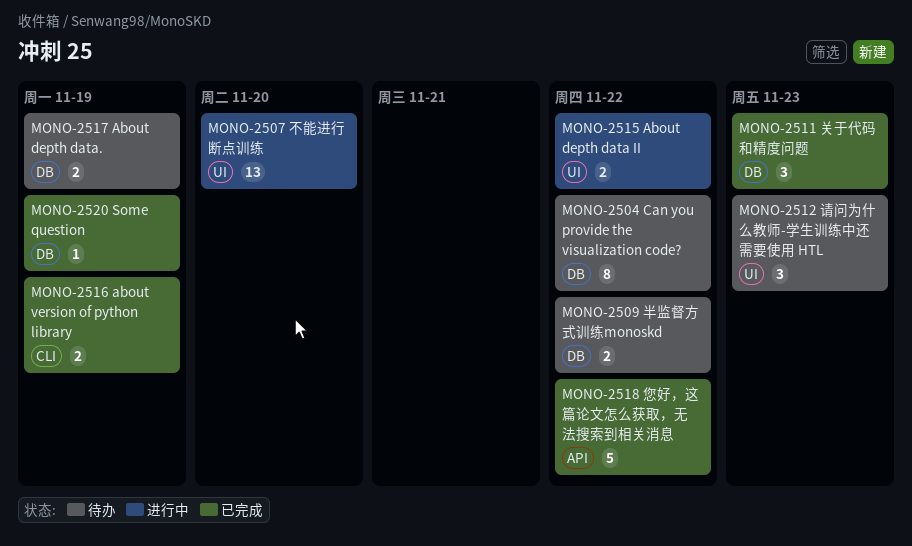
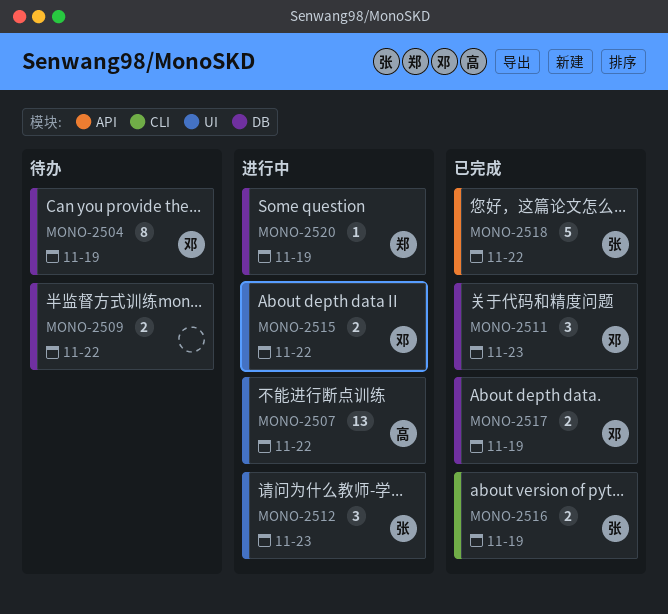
MONO-2504, due: Nov 22 -> Nov 19
MONO-2507, due: Nov 20 -> Nov 22
MONO-2512, status: 待办 -> 进行中
MONO-2517, status: 待办 -> 已完成
MONO-2520, status: 已完成 -> 进行中

